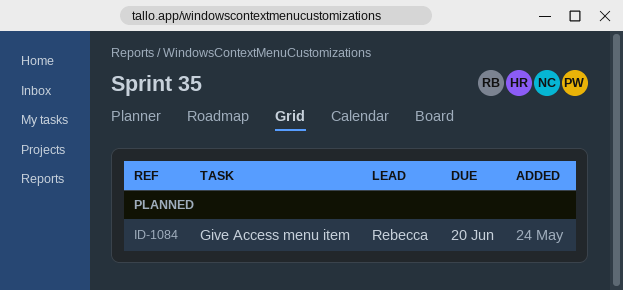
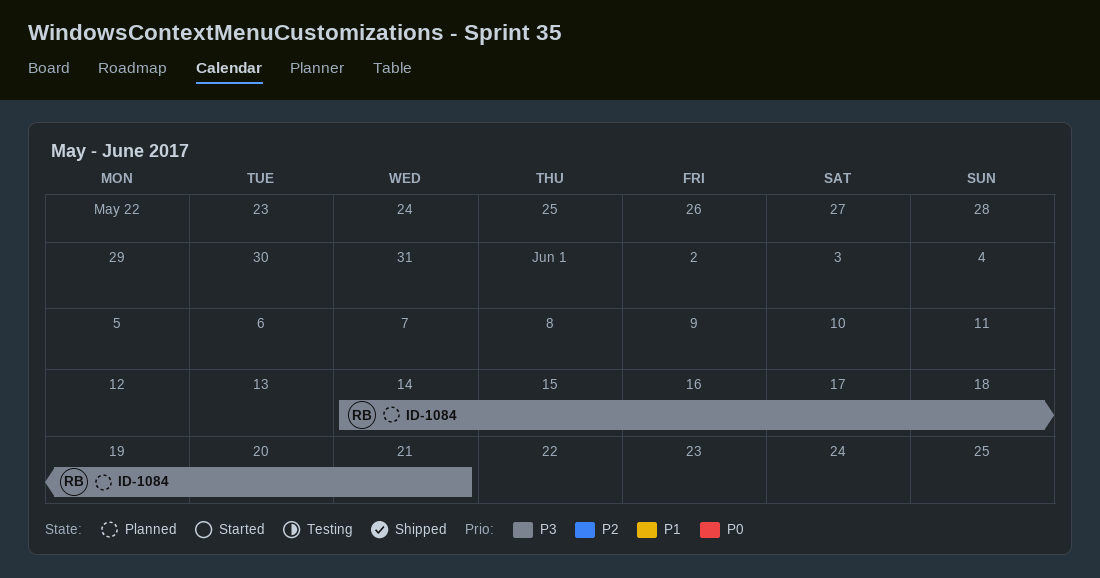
ID-1084, due: Jun 20 -> Jun 21

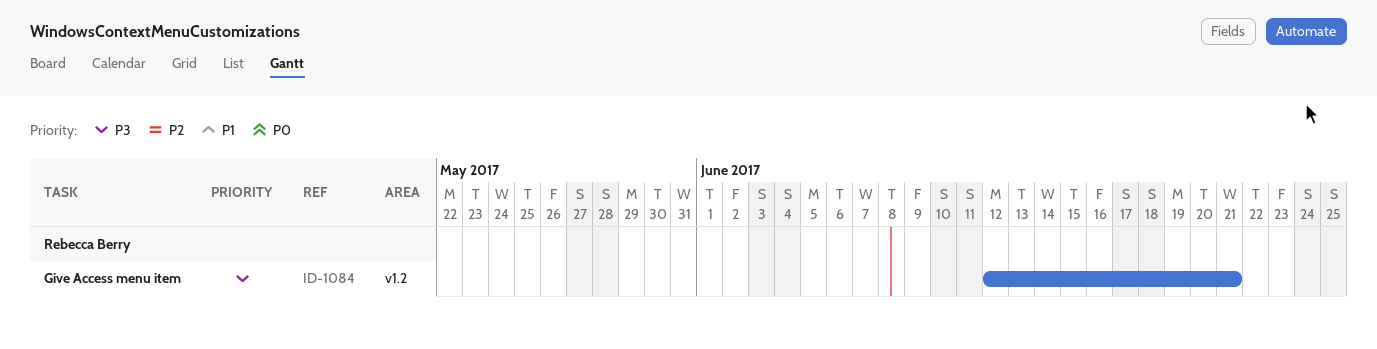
ID-1084, start: Jun 14 -> Jun 12

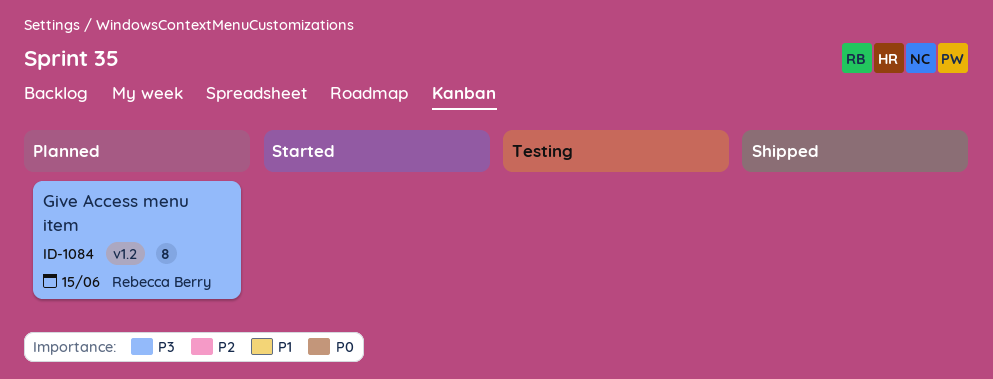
ID-1084, due: Jun 21 -> Jun 15

